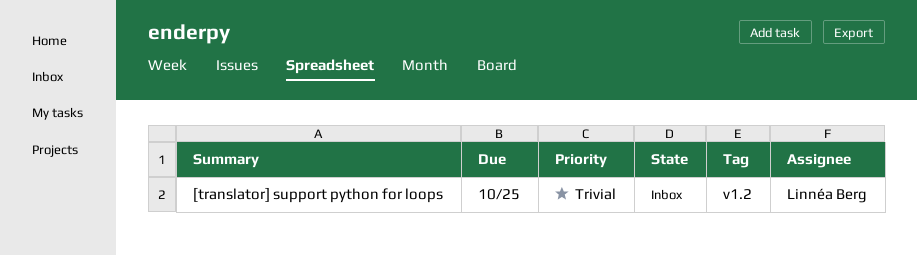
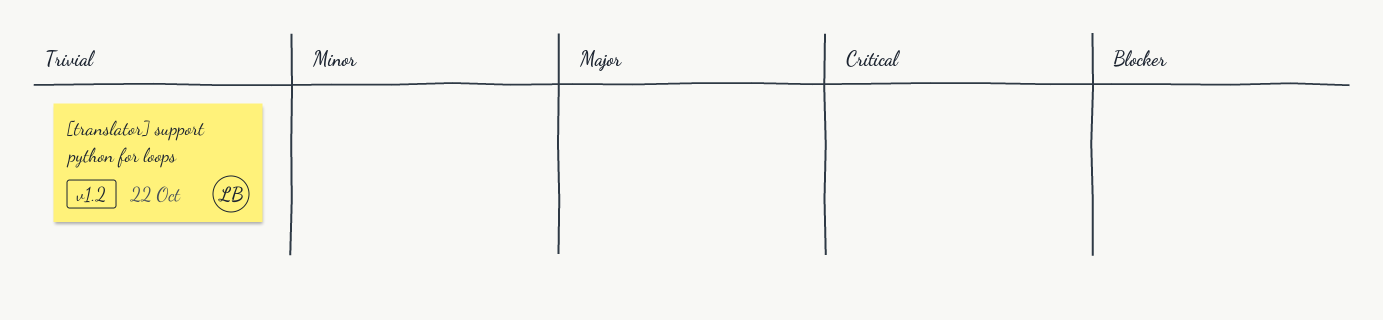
[translator] support python for loops, due: Oct 25 -> Oct 22

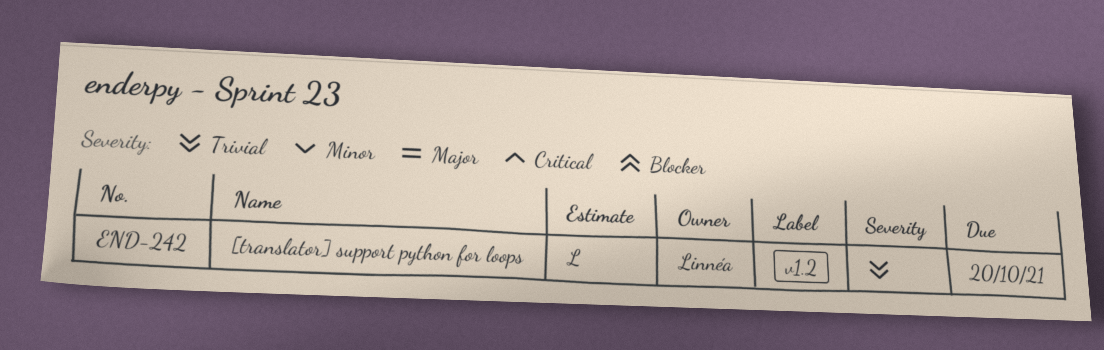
[translator] support python for loops, due: Oct 22 -> Oct 20

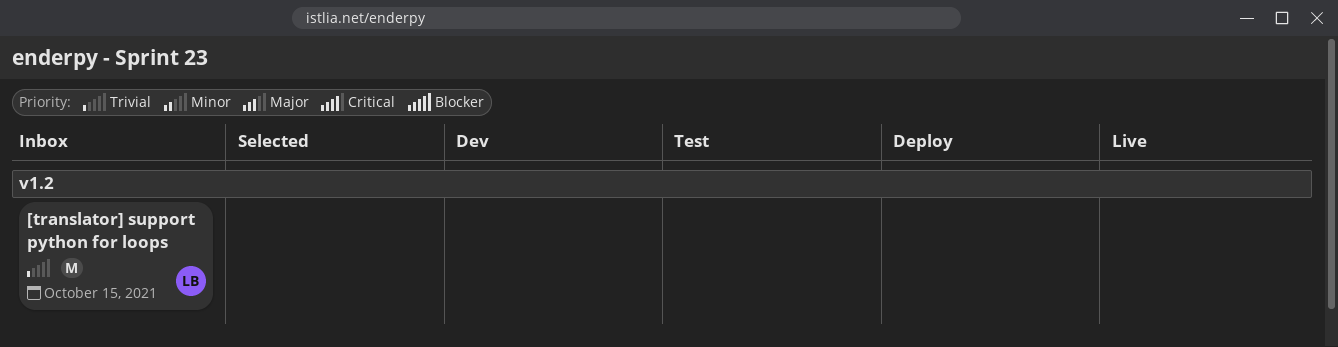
[translator] support python for loops, estimate: L -> M
[translator] support python for loops, due: Oct 20 -> Oct 15

